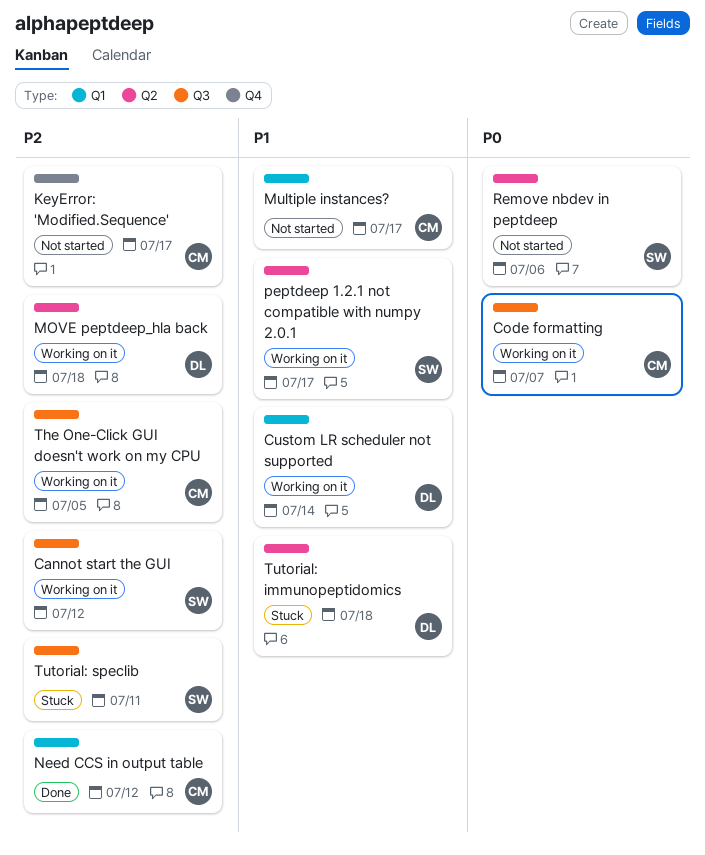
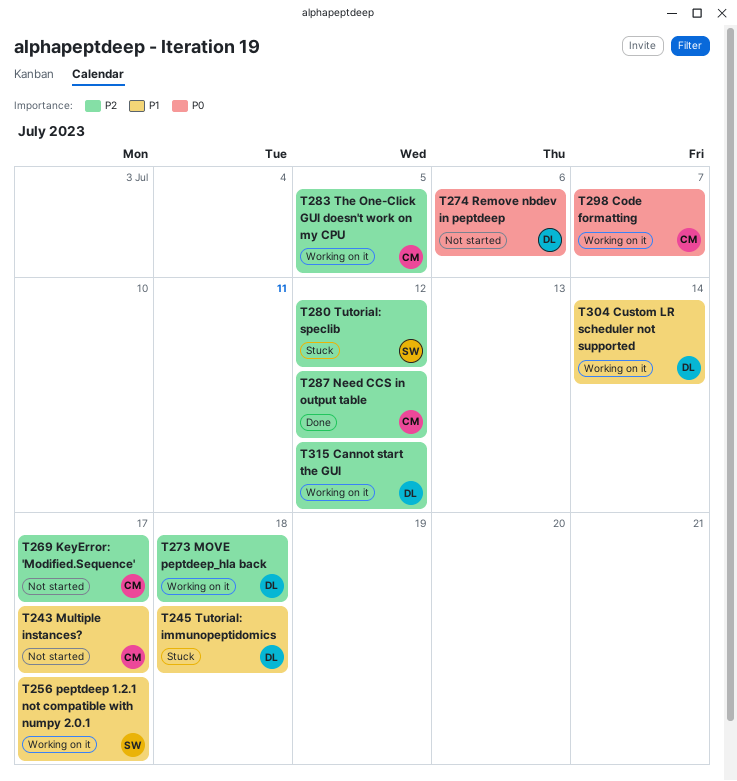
Cannot start the GUI, owner: SW -> DL
Remove nbdev in peptdeep, owner: SW -> DL
Tutorial: speclib, due: Jul 11 -> Jul 12

